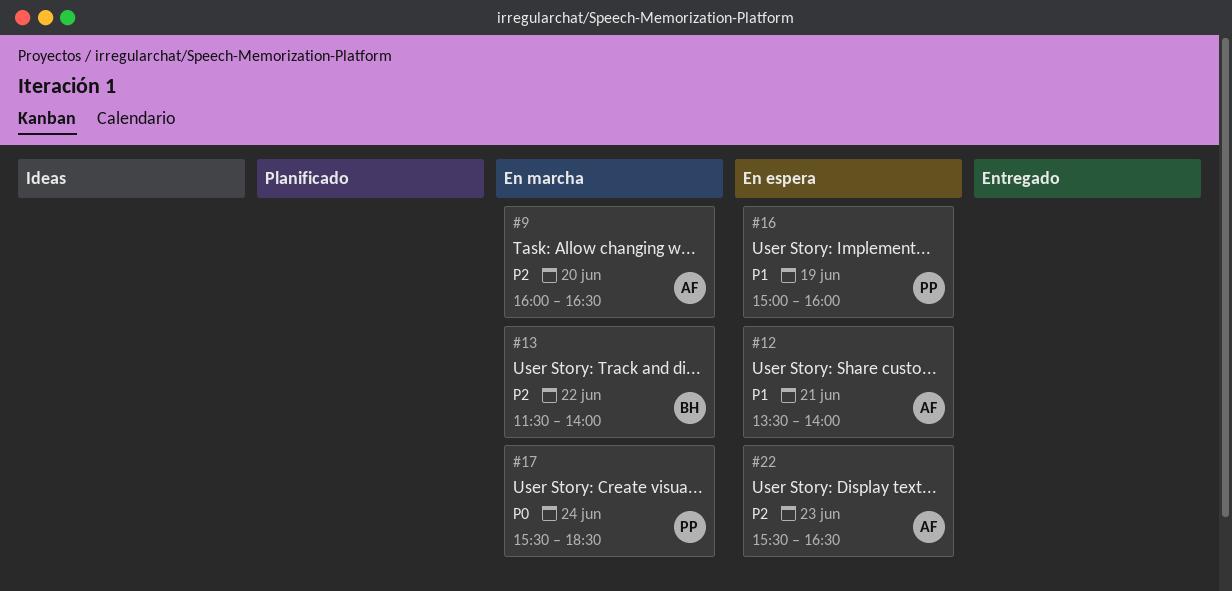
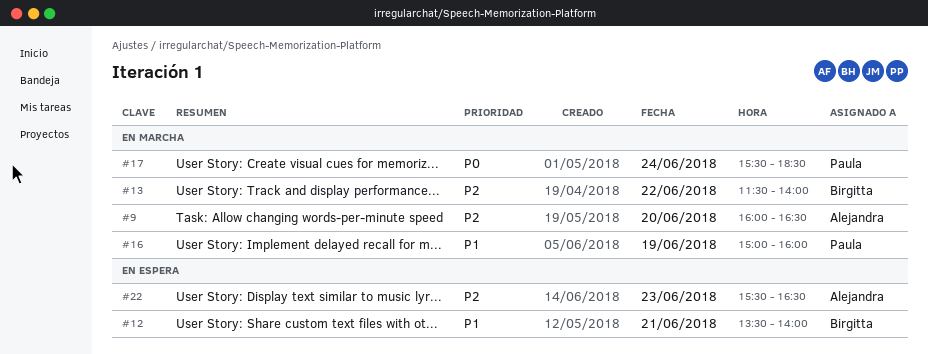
#12, owner: Alejandra -> Birgitta
#16, status: En espera -> En marcha

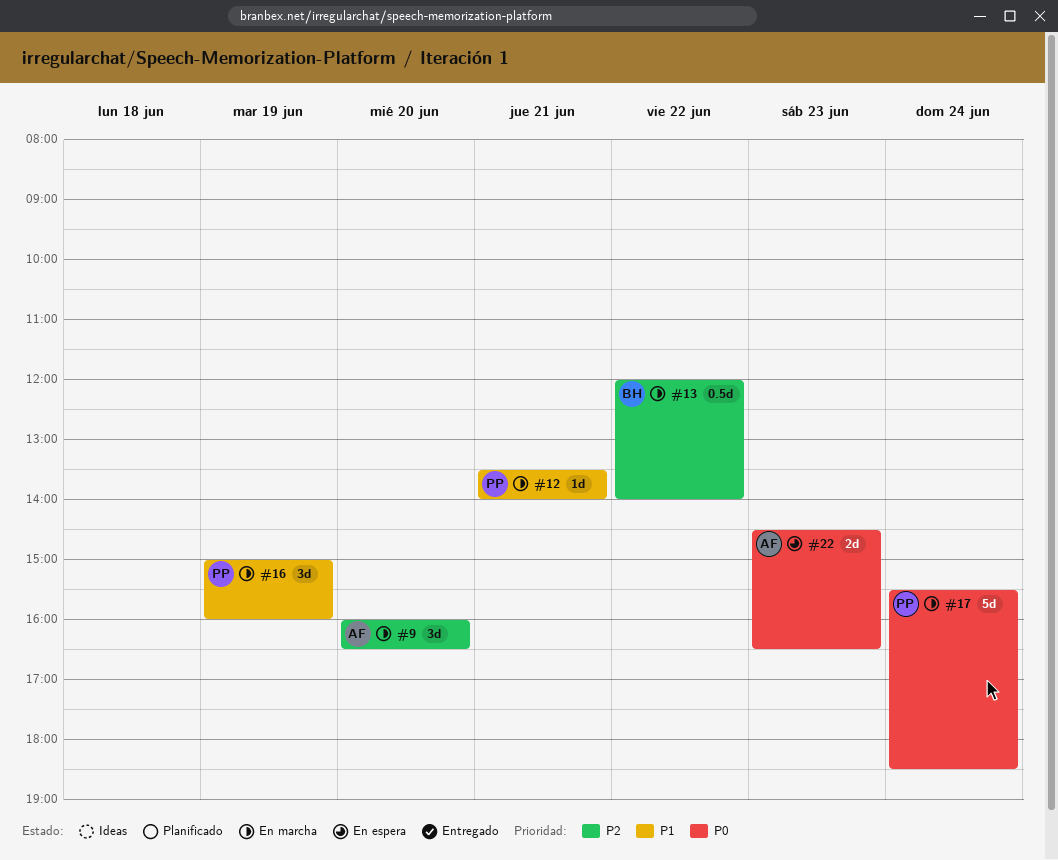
#12, status: En espera -> En marcha
#12, owner: Birgitta -> Paula
#13, begins: 11:30 -> 12:00
#22, priority: P2 -> P0
#22, begins: 15:30 -> 14:30

